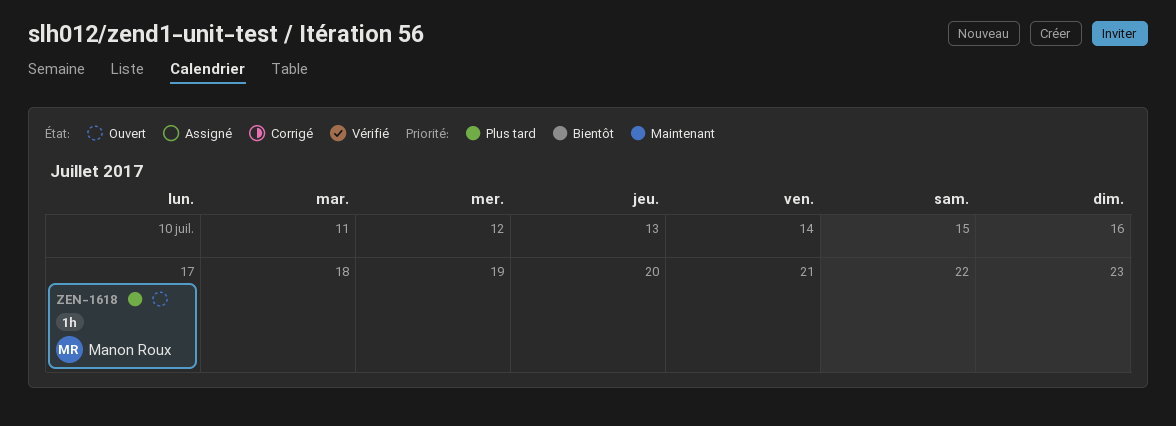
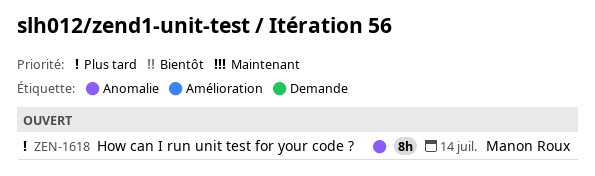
ZEN-1618, estimate: 1h -> 8h
ZEN-1618, due: Jul 17 -> Jul 14

